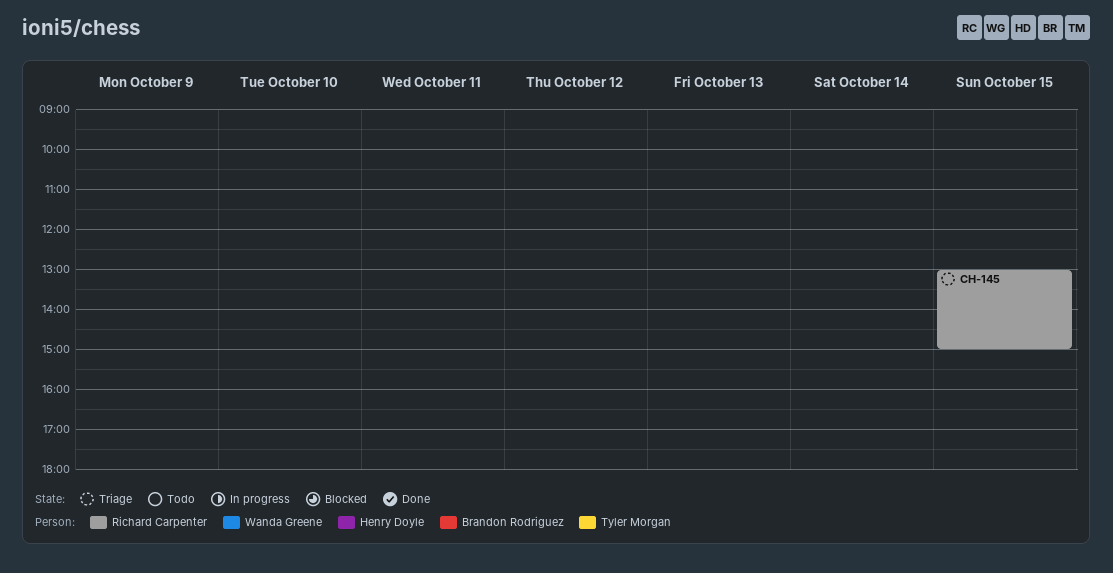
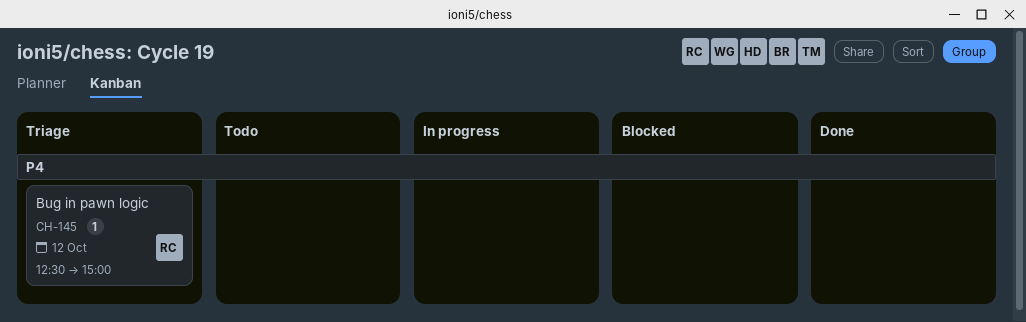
CH-145, day: Oct 15 -> Oct 12
CH-145, begins: 13:00 -> 12:30

